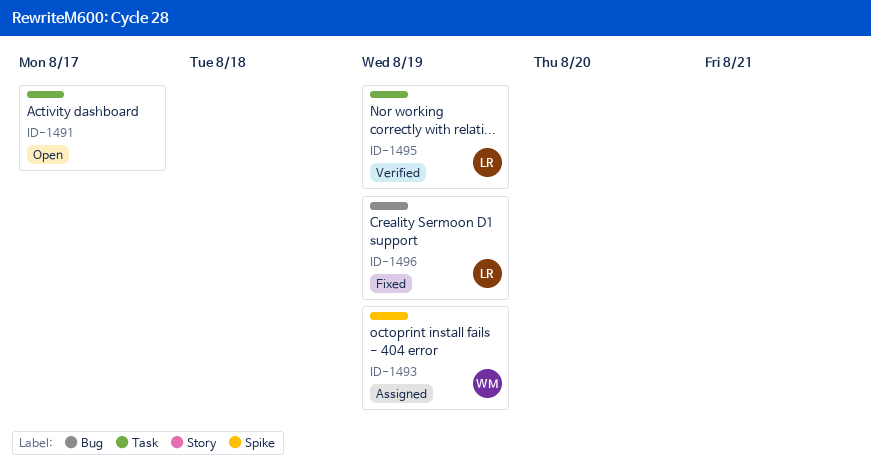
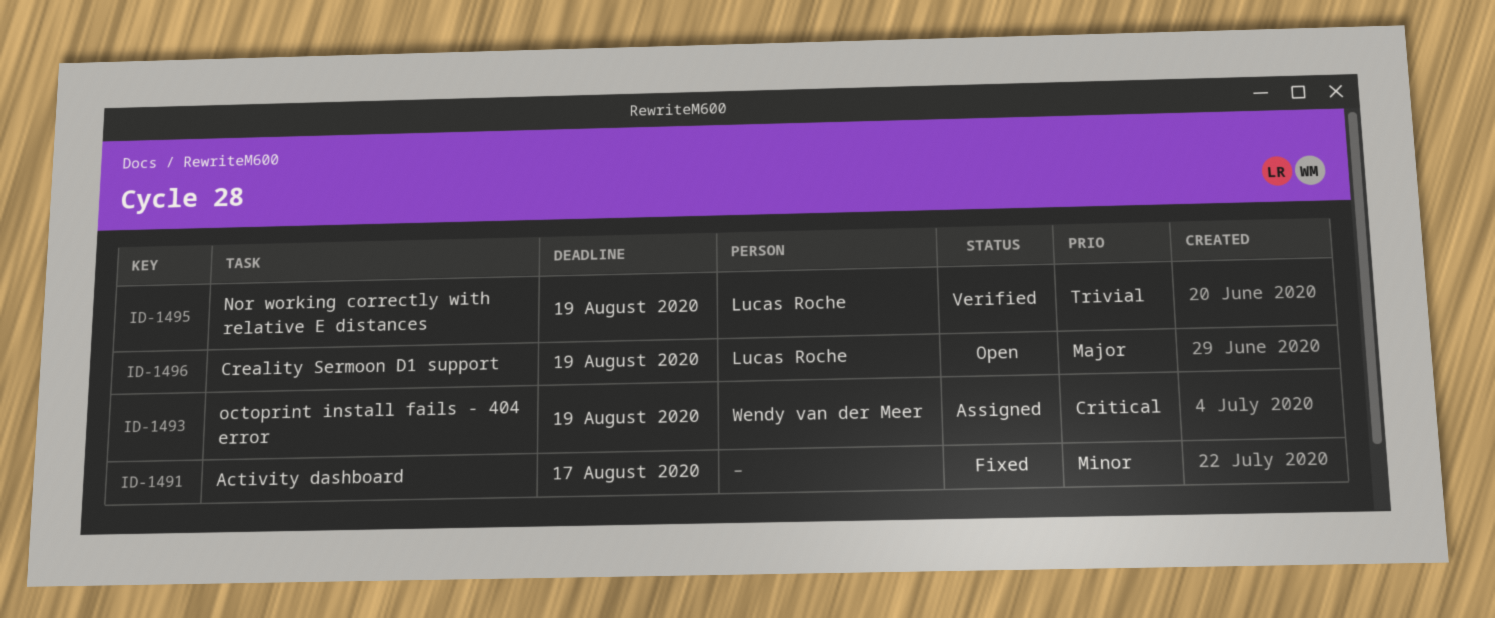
ID-1491, status: Open -> Fixed
ID-1496, status: Fixed -> Open

